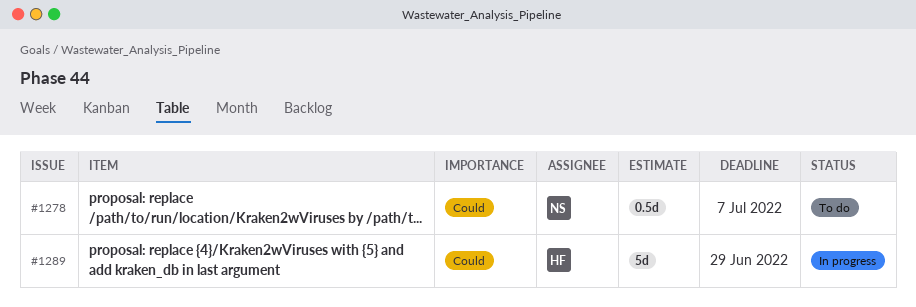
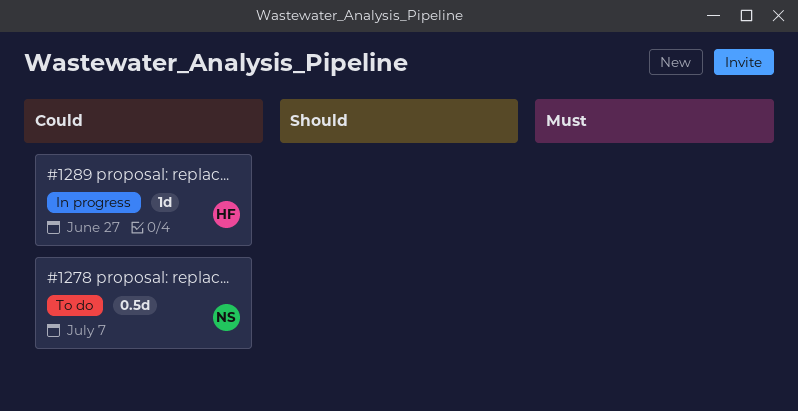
#1289, estimate: 5d -> 1d
#1289, due: Jun 29 -> Jun 27

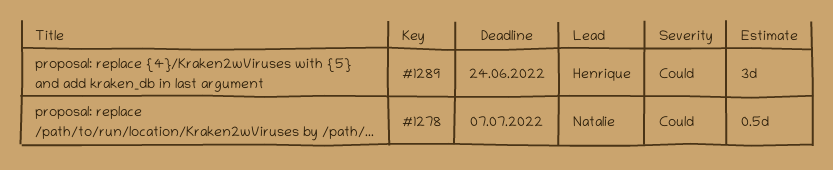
#1289, estimate: 1d -> 3d
#1289, due: Jun 27 -> Jun 24

